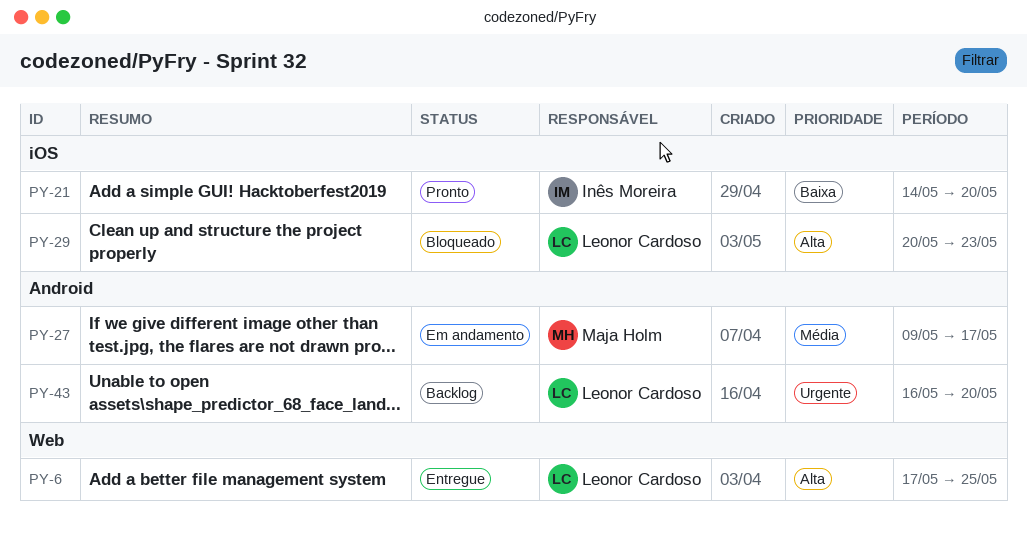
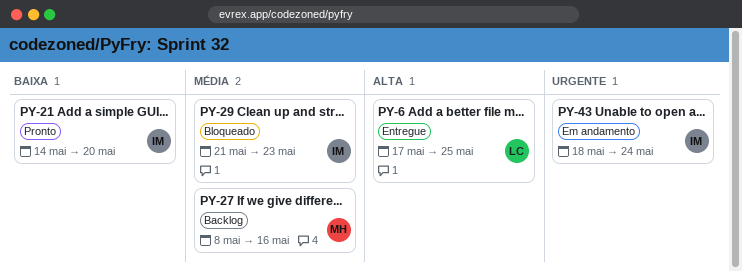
PY-27, status: Em andamento -> Backlog
PY-27, start: May 9 -> May 8
PY-27, due: May 17 -> May 16
PY-29, owner: Leonor Cardoso -> Inês Moreira
PY-29, priority: Alta -> Média
PY-29, start: May 20 -> May 21
PY-43, status: Backlog -> Em andamento
PY-43, owner: Leonor Cardoso -> Inês Moreira
PY-43, start: May 16 -> May 18
PY-43, due: May 20 -> May 24

